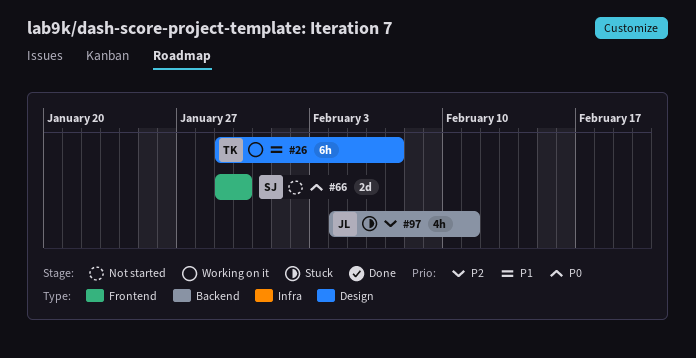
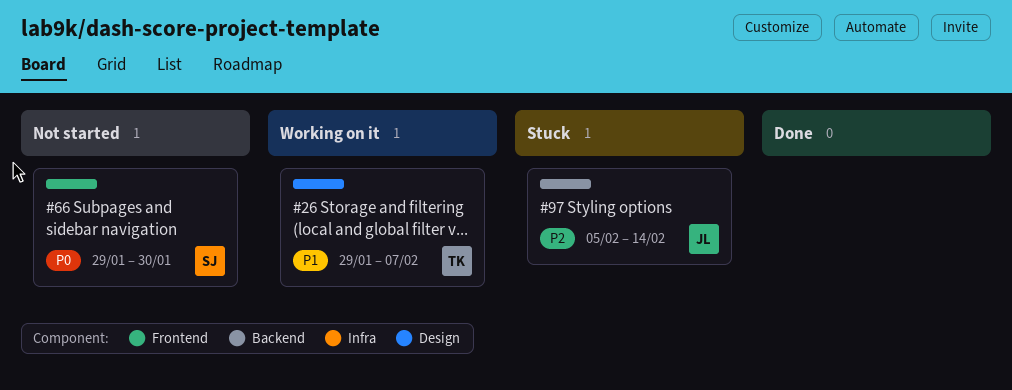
#97, start: Feb 4 -> Feb 5
#97, due: Feb 11 -> Feb 14

